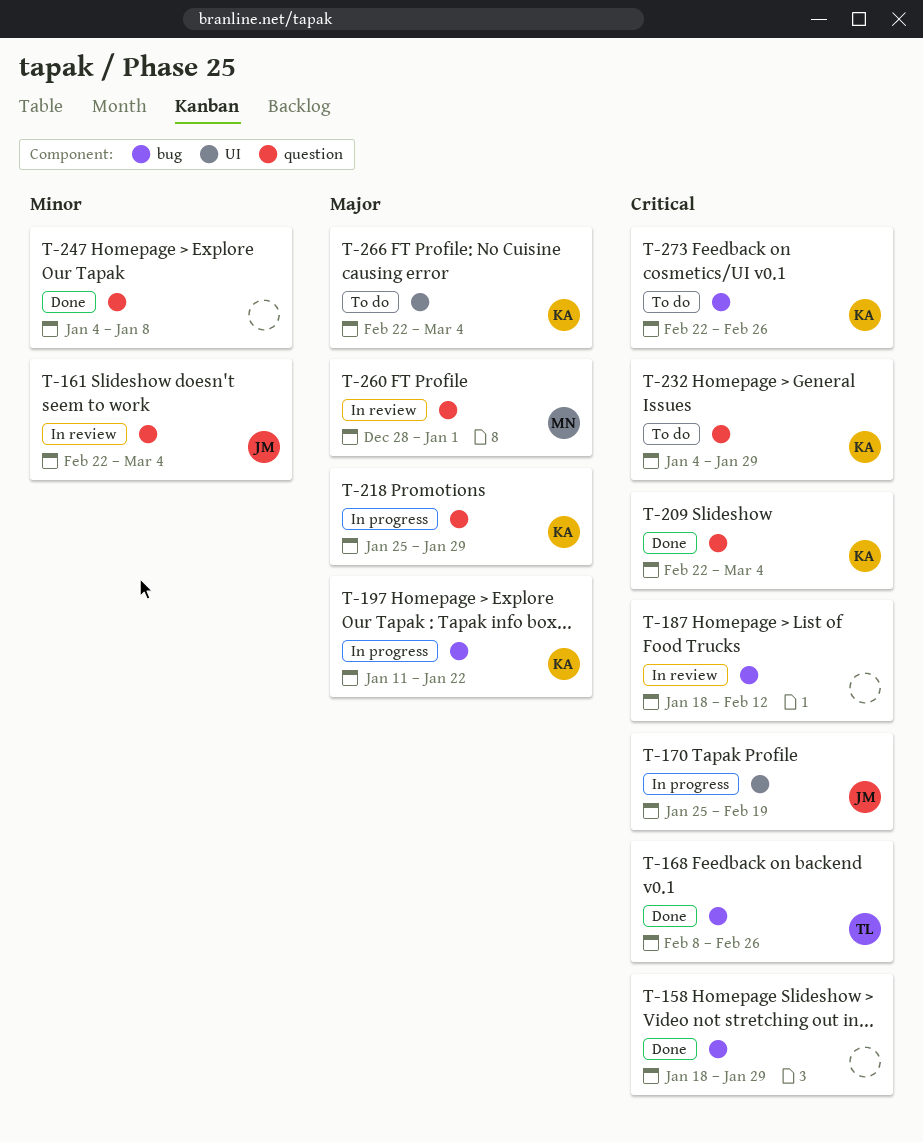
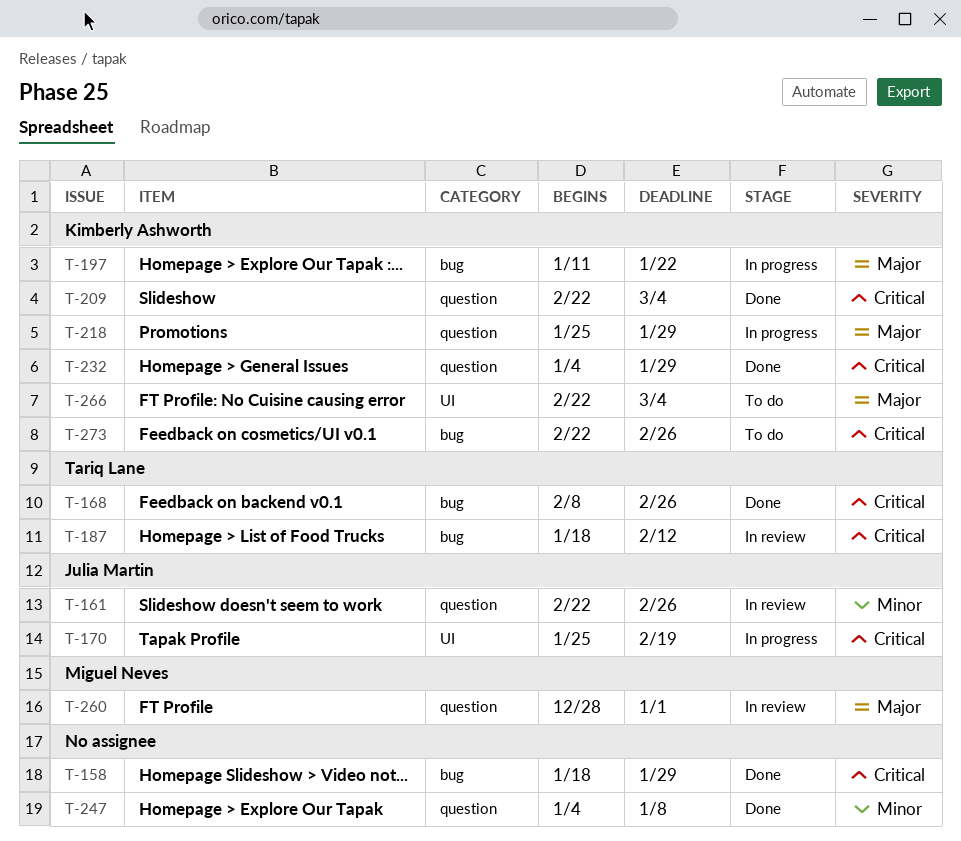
T-161, due: Mar 4 -> Feb 26
T-187, owner: none -> Tariq Lane
T-232, status: To do -> Done

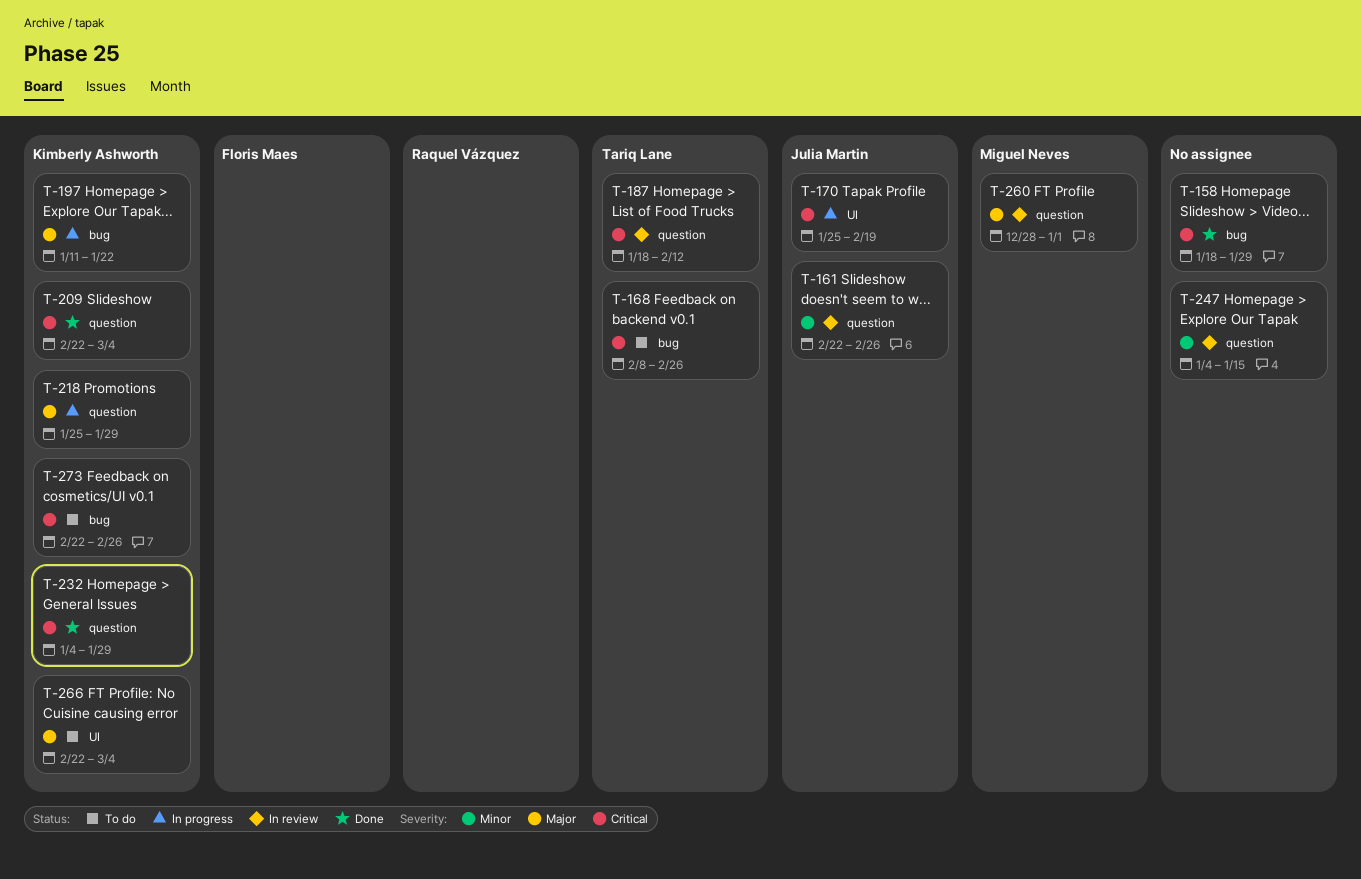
T-168, status: Done -> To do
T-187, label: bug -> question
T-247, status: Done -> In review
T-247, due: Jan 8 -> Jan 15

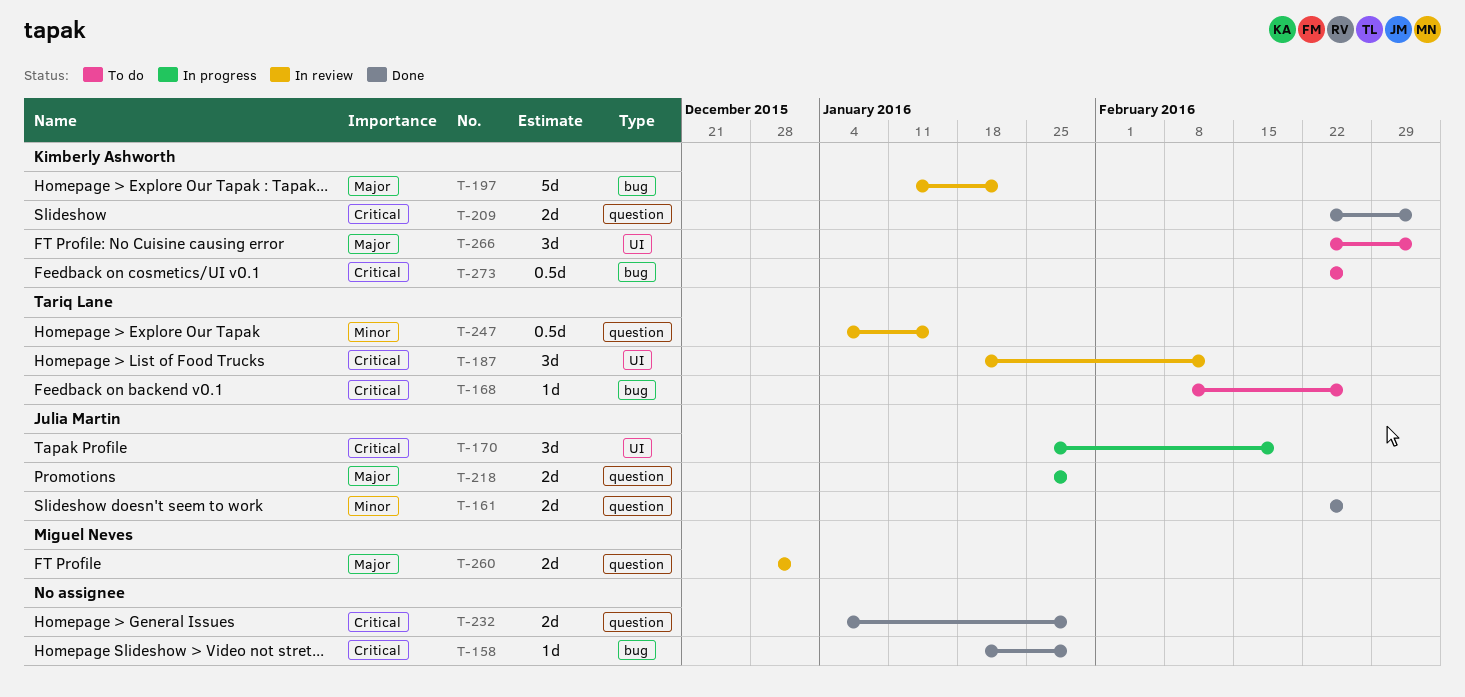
T-161, status: In review -> Done
T-187, label: question -> UI
T-197, status: In progress -> In review
T-218, owner: Kimberly Ashworth -> Julia Martin
T-232, owner: Kimberly Ashworth -> none
T-247, owner: none -> Tariq Lane

